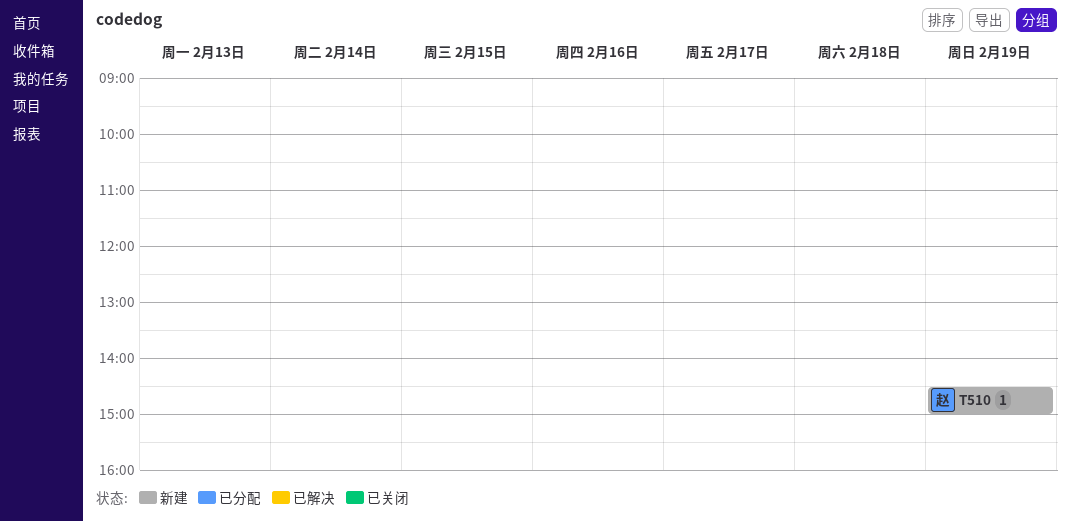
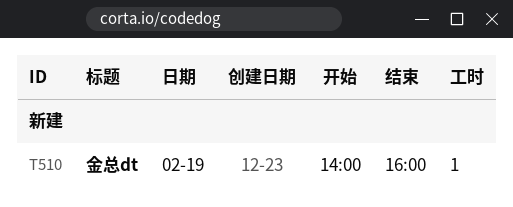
T510, begins: 14:30 -> 14:00
T510, ends: 15:00 -> 16:00

